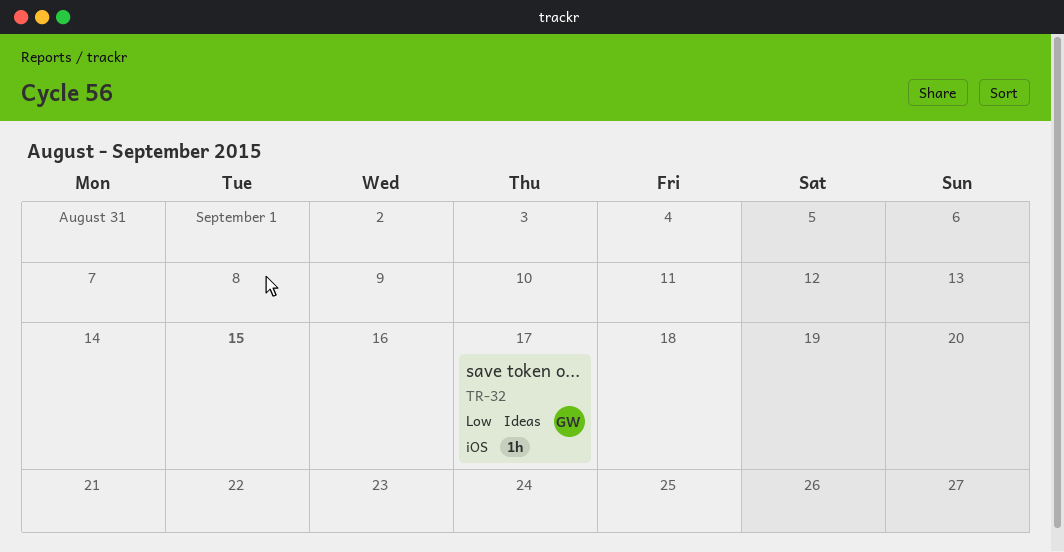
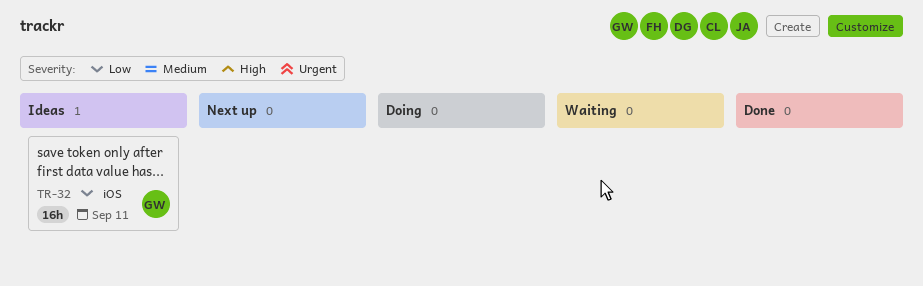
TR-32, estimate: 1h -> 16h
TR-32, due: Sep 17 -> Sep 11

